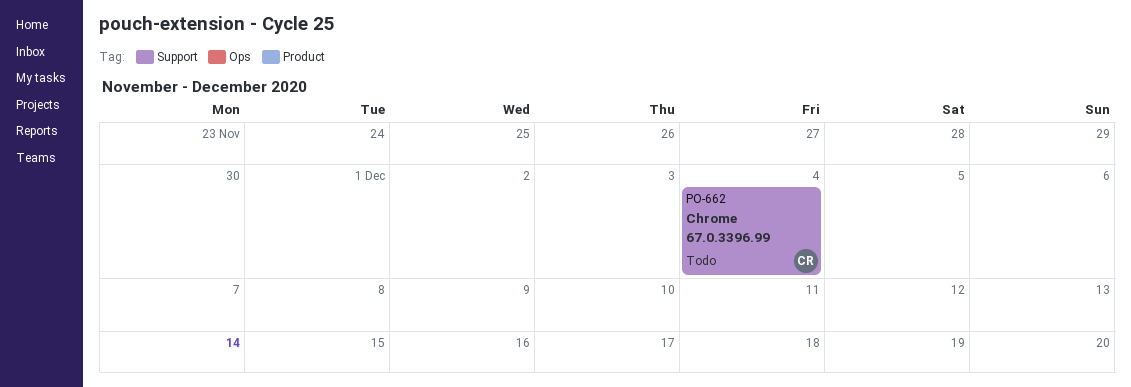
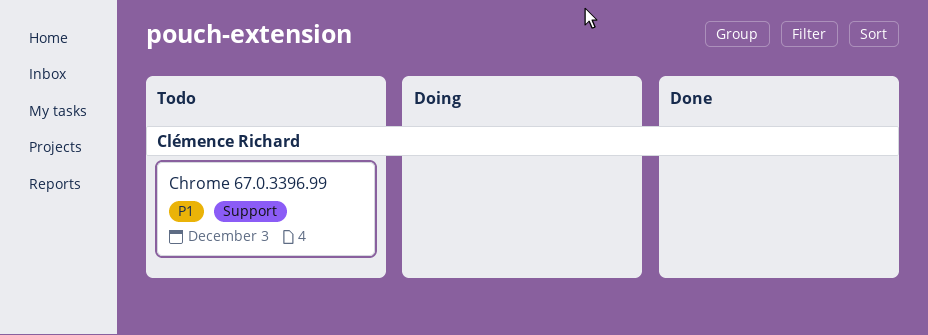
Chrome 67.0.3396.99, due: Dec 4 -> Dec 3

